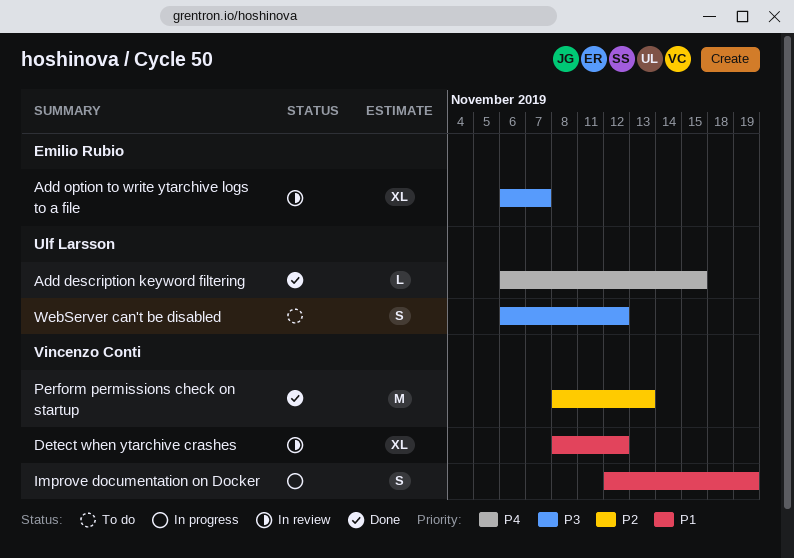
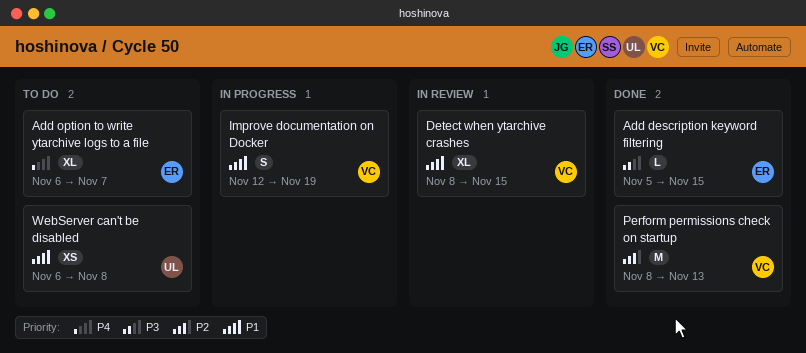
Add description keyword filtering, owner: Ulf Larsson -> Emilio Rubio
Add description keyword filtering, priority: P4 -> P3
Add description keyword filtering, start: Nov 6 -> Nov 5
Add option to write ytarchive logs to a file, status: In review -> To do
Add option to write ytarchive logs to a file, priority: P3 -> P4
Detect when ytarchive crashes, due: Nov 12 -> Nov 15
WebServer can't be disabled, priority: P3 -> P1
WebServer can't be disabled, estimate: S -> XS
WebServer can't be disabled, due: Nov 12 -> Nov 8

